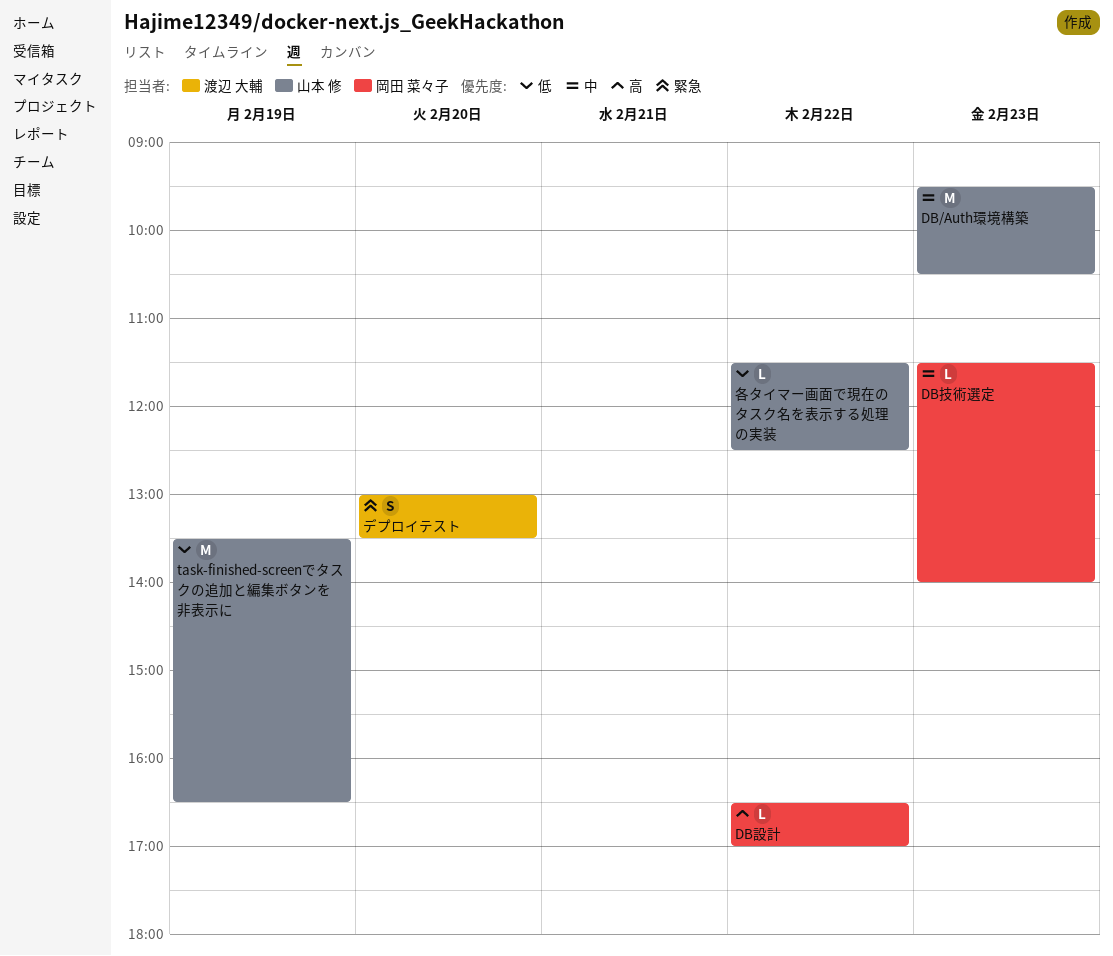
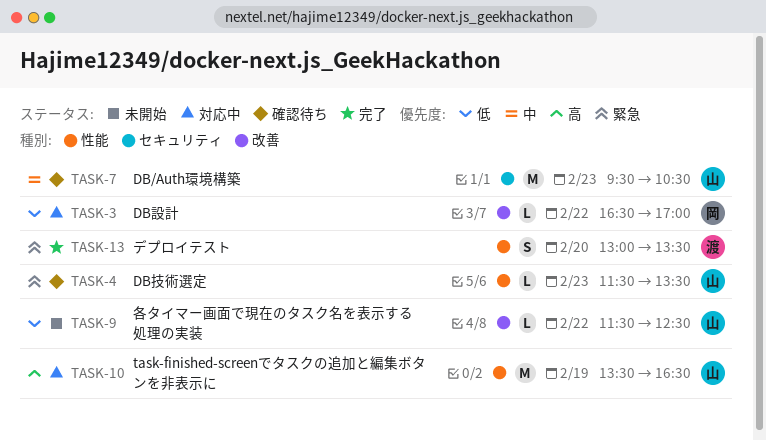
DB技術選定, owner: 岡田 菜々子 -> 山本 修
DB技術選定, priority: 中 -> 緊急
DB技術選定, ends: 14:00 -> 13:30
DB設計, priority: 高 -> 低
task-finished-screenでタスクの追加と編集ボタンを非表示に, priority: 低 -> 高

